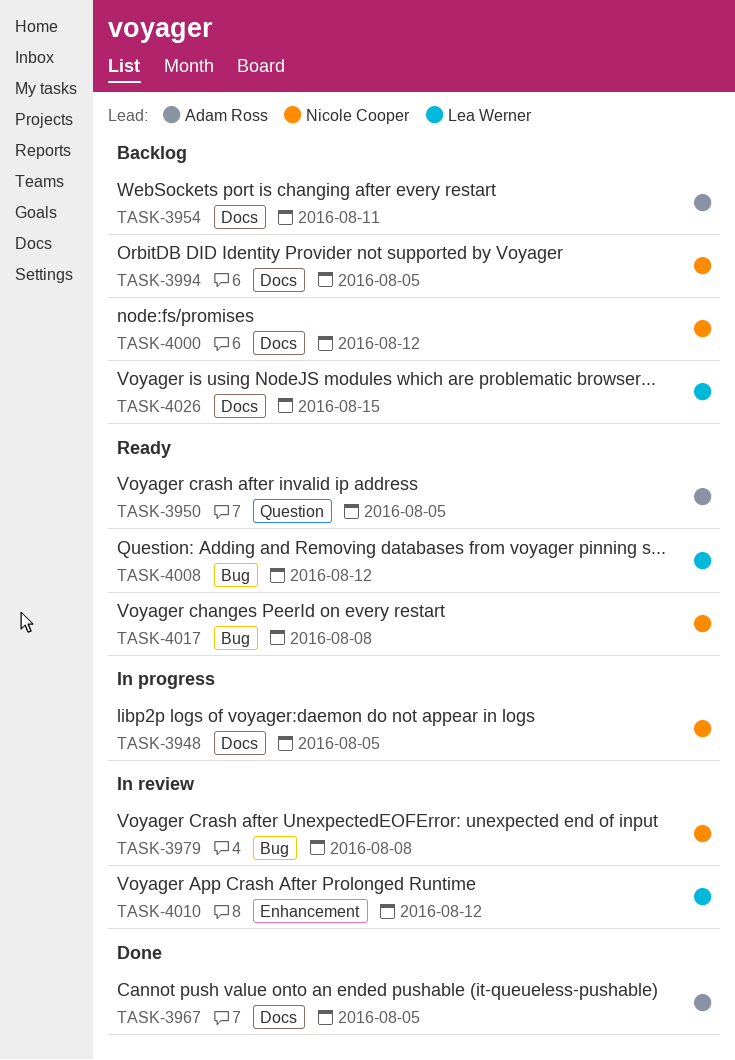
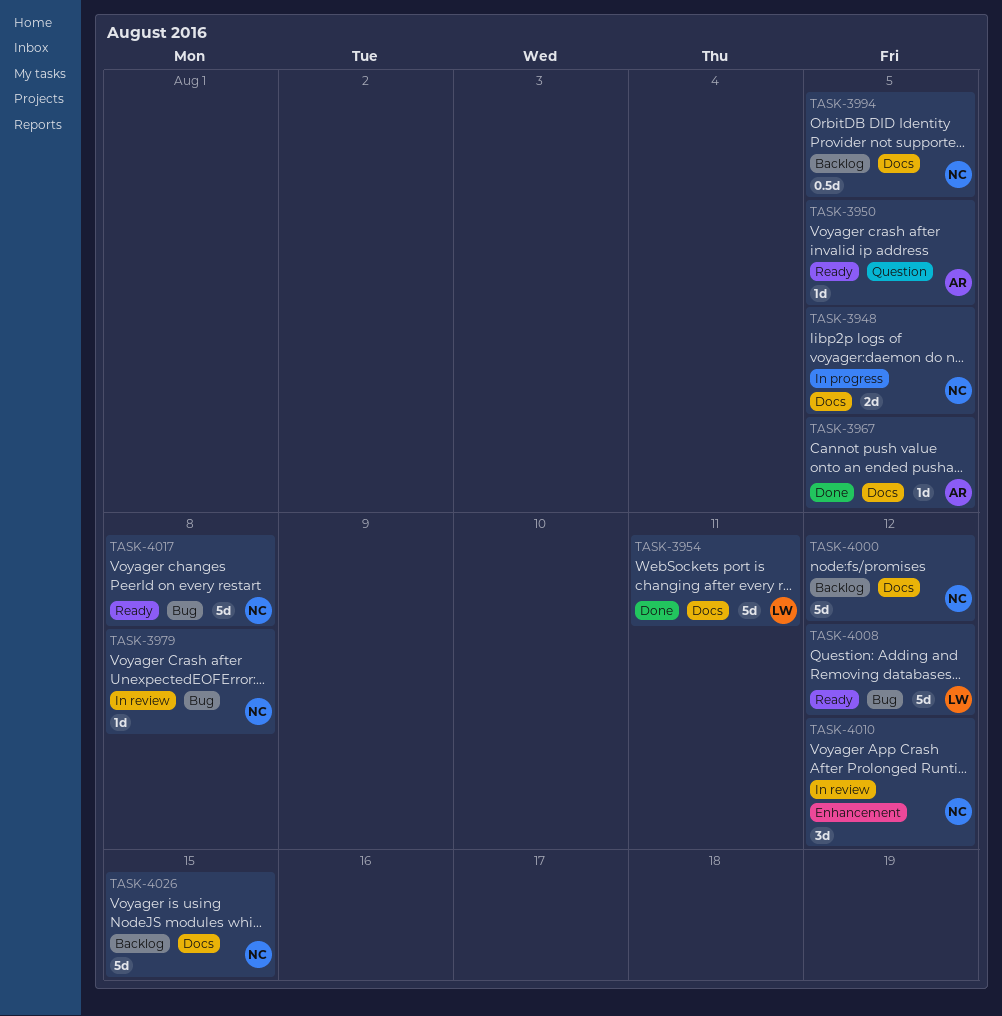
TASK-3954, status: Backlog -> Done
TASK-3954, owner: Adam Ross -> Lea Werner
TASK-4010, owner: Lea Werner -> Nicole Cooper
TASK-4026, owner: Lea Werner -> Nicole Cooper

